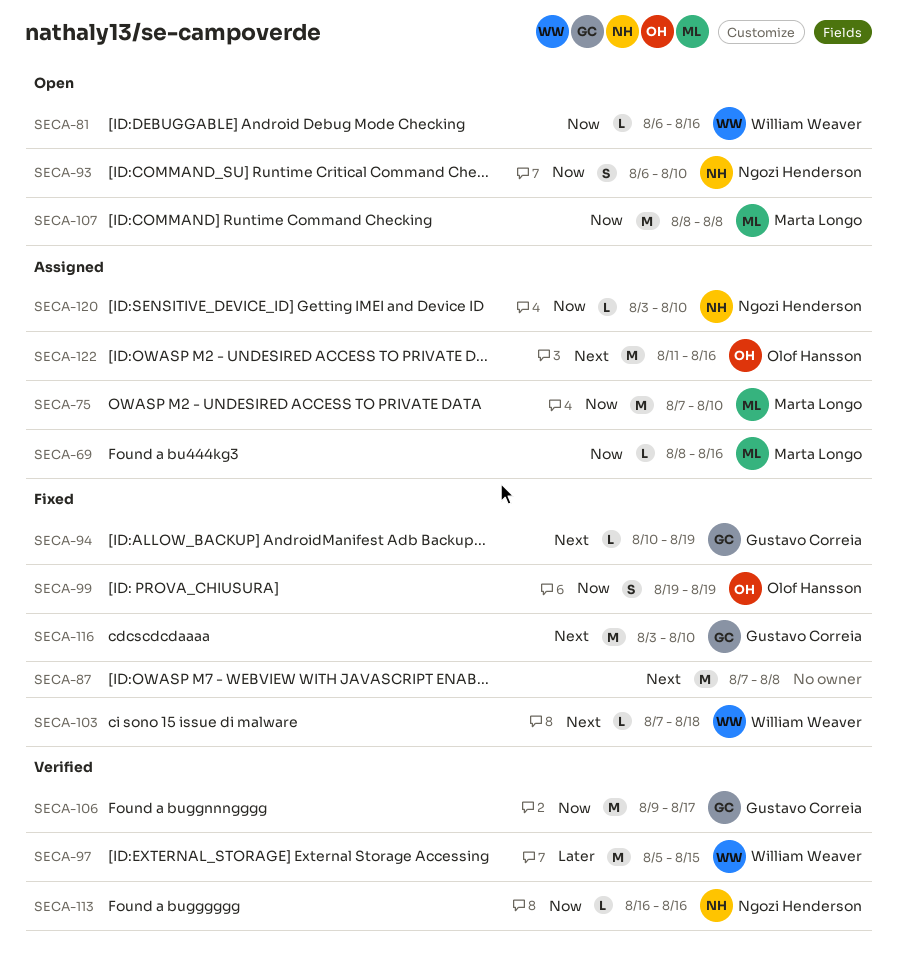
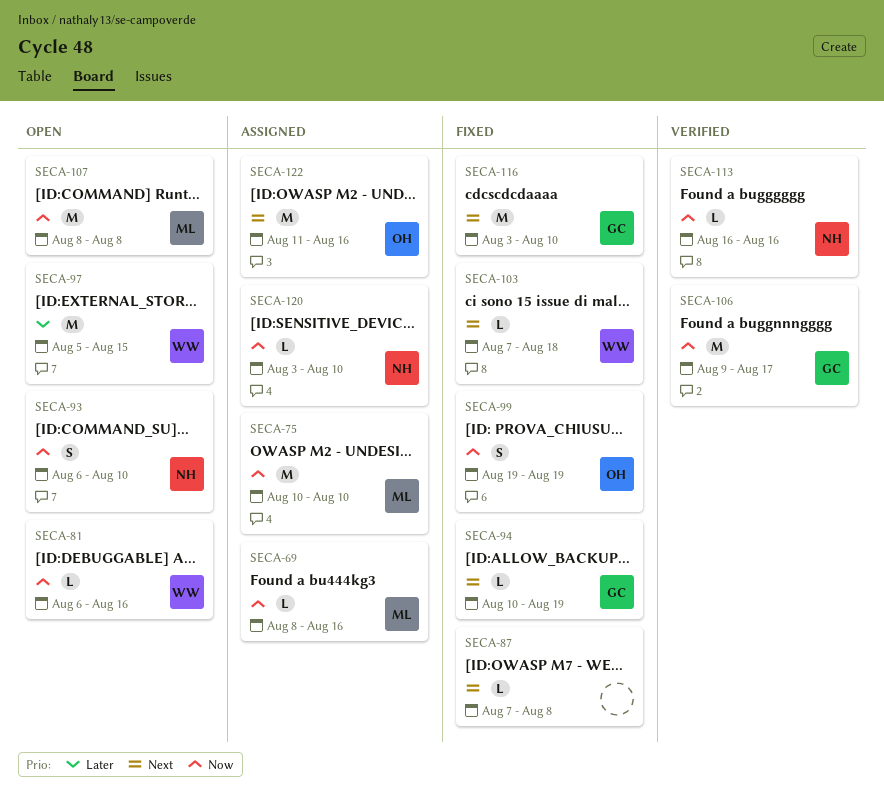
SECA-75, start: Aug 7 -> Aug 10
SECA-87, estimate: M -> L
SECA-97, status: Verified -> Open

